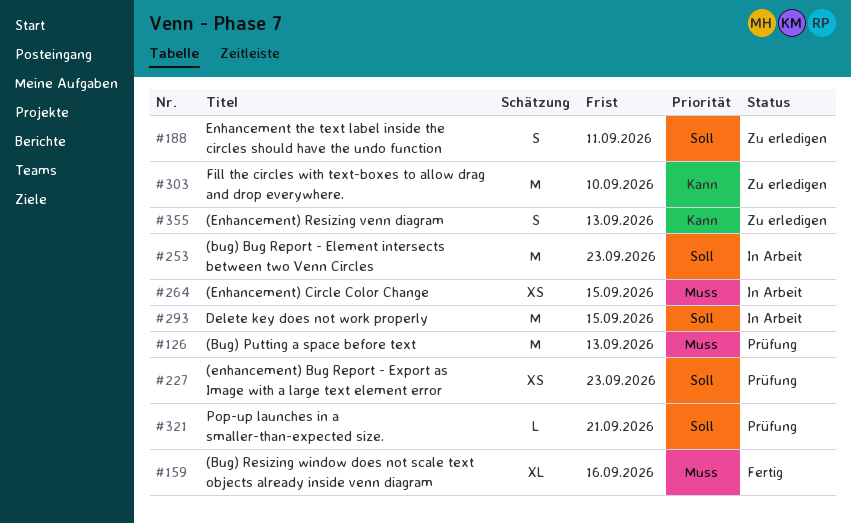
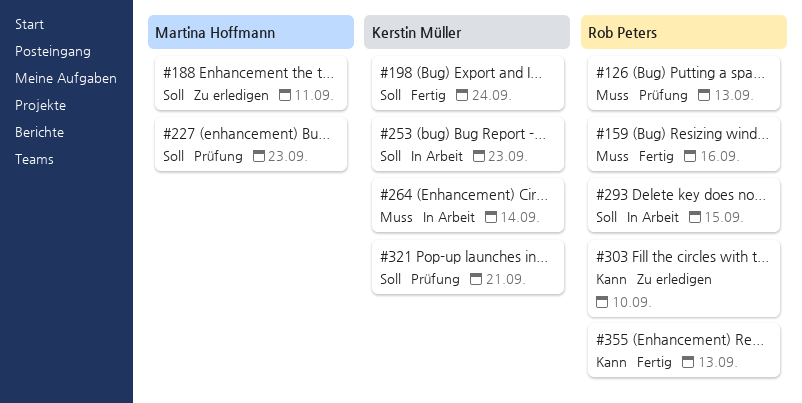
#198: none -> present
#264, due: Sep 15 -> Sep 14
#355, status: Zu erledigen -> Fertig

